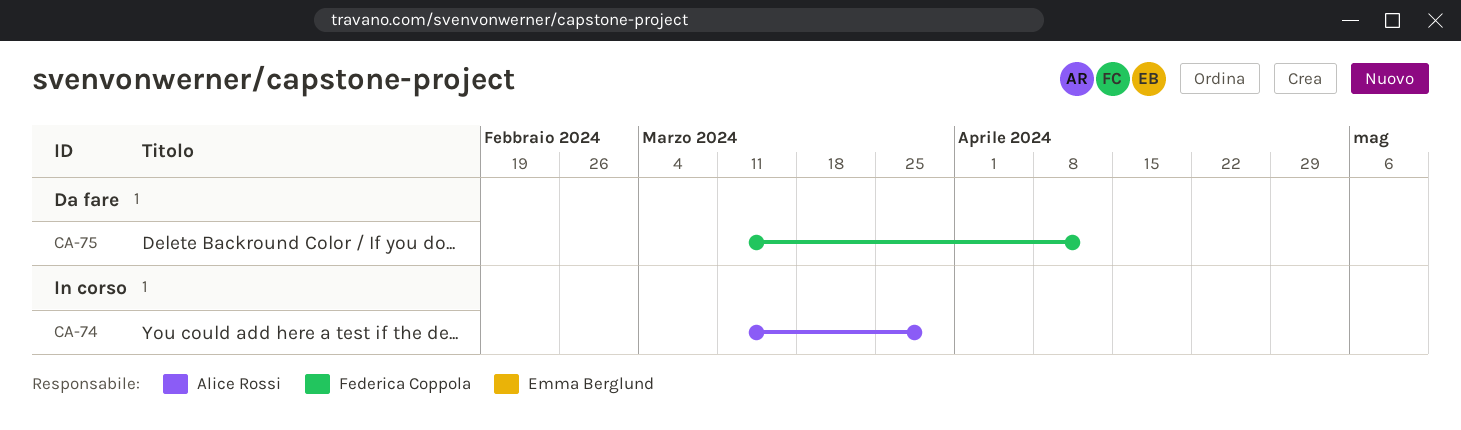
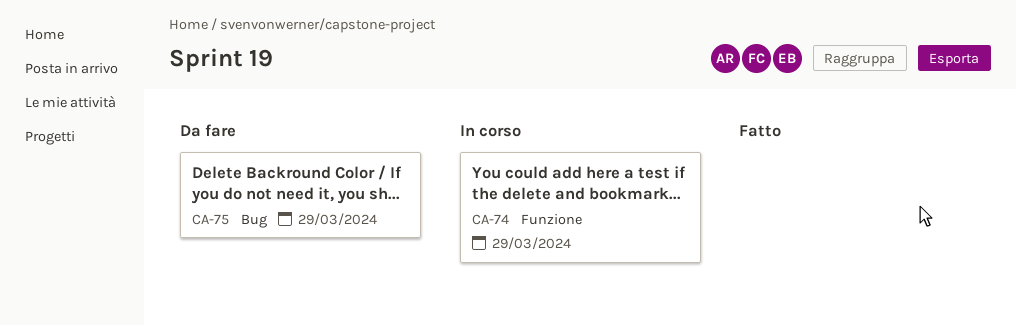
CA-75, due: Apr 12 -> Mar 29

